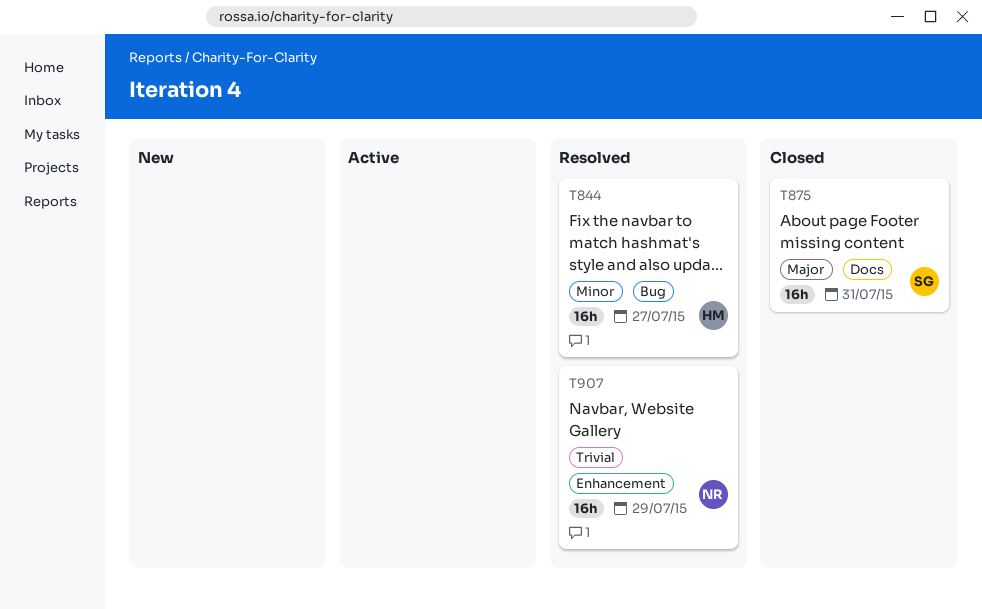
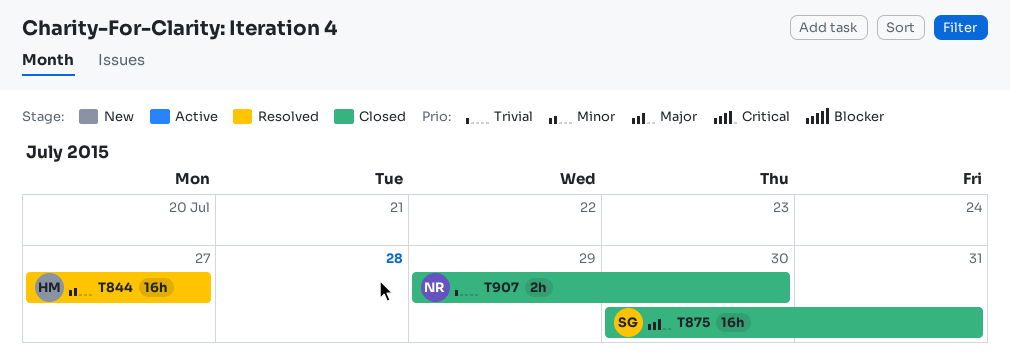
T907, status: Resolved -> Closed
T907, estimate: 16h -> 2h
T907, due: Jul 29 -> Jul 30

